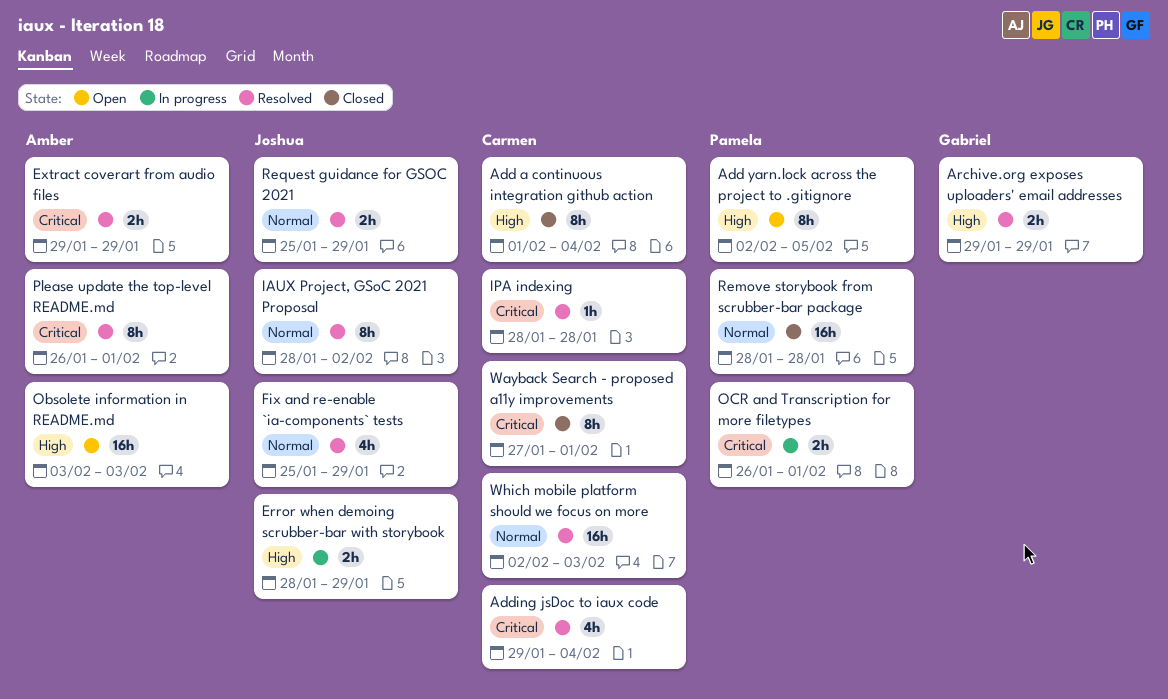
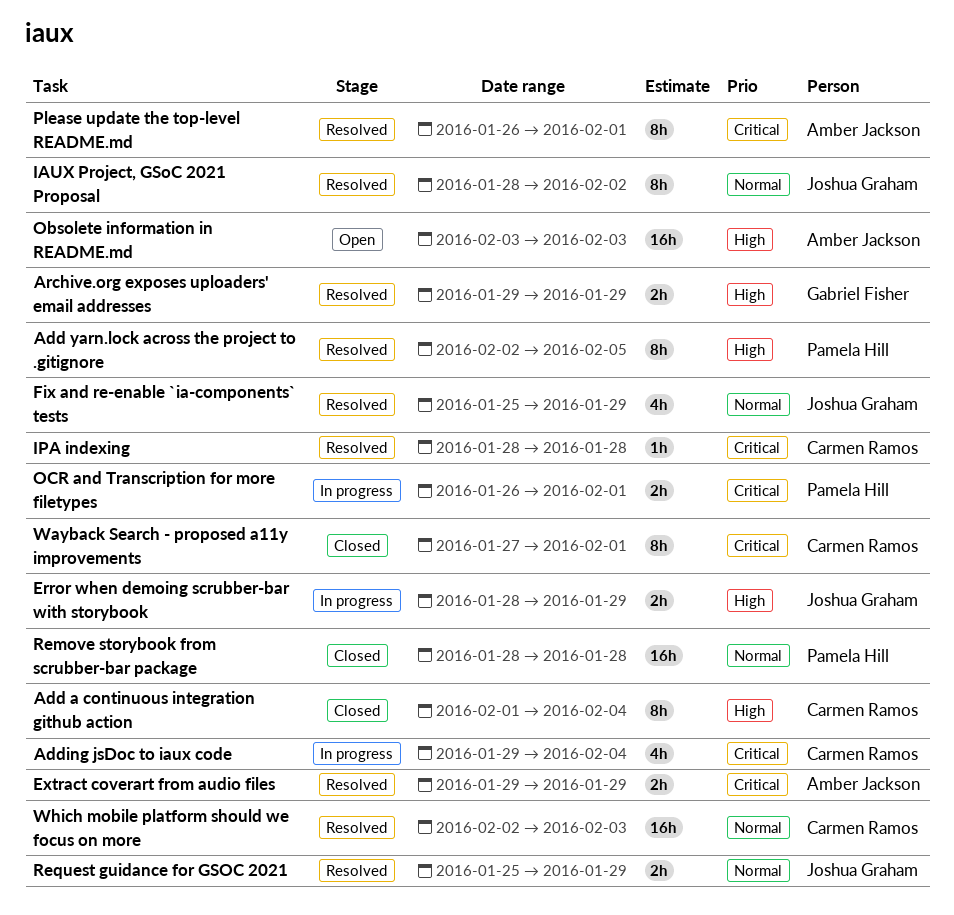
Add yarn.lock across the project to .gitignore, status: Open -> Resolved
Adding jsDoc to iaux code, status: Resolved -> In progress

